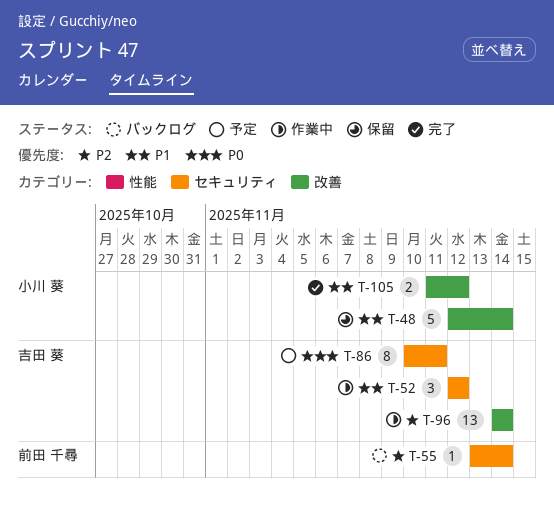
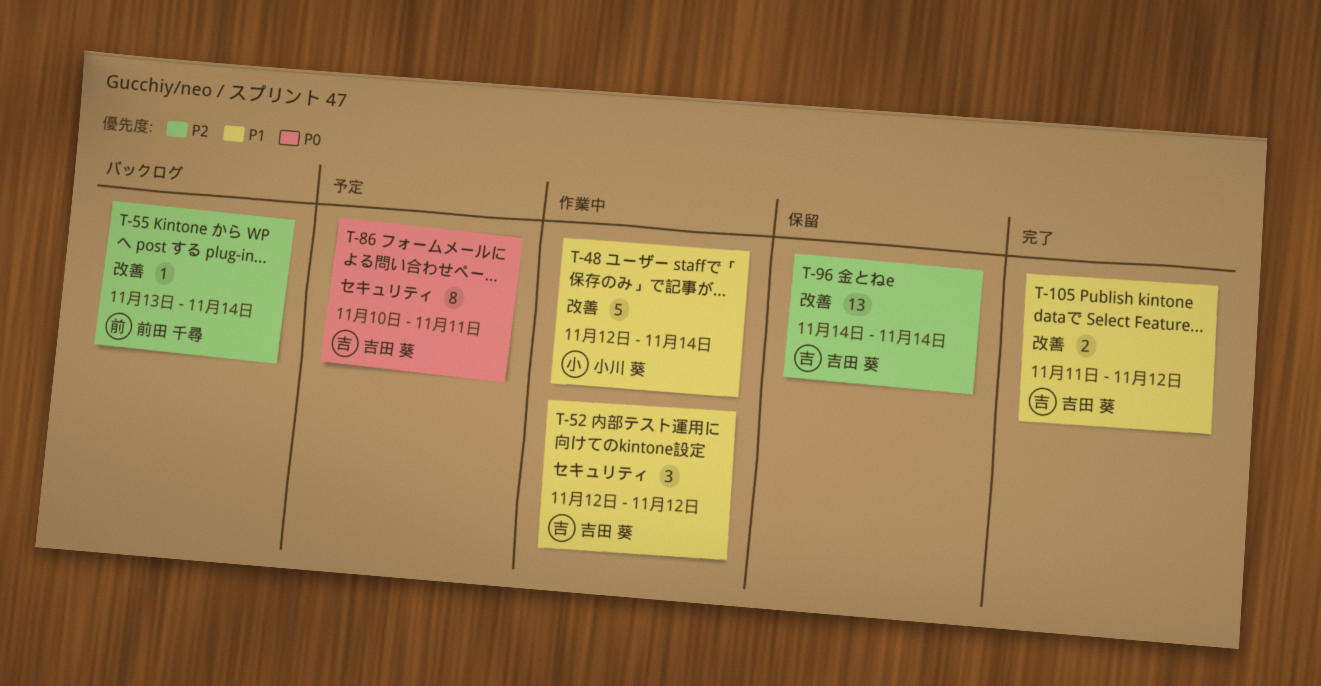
T-48, status: 保留 -> 作業中
T-55, label: セキュリティ -> 改善
T-96, status: 作業中 -> 保留
T-105, owner: 小川 葵 -> 吉田 葵

